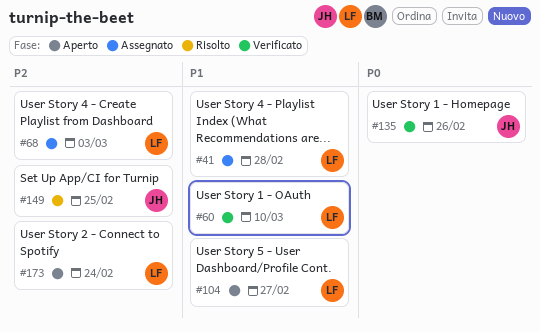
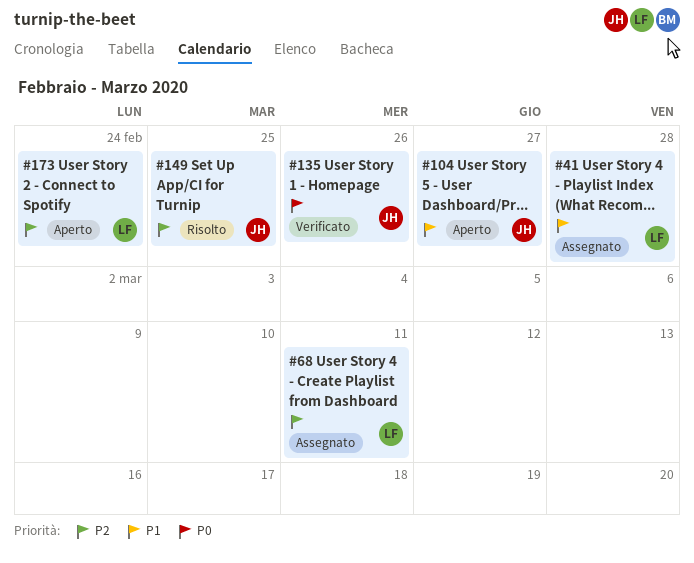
#60: present -> none
#68, due: Mar 3 -> Mar 11
#104, owner: LF -> JH

